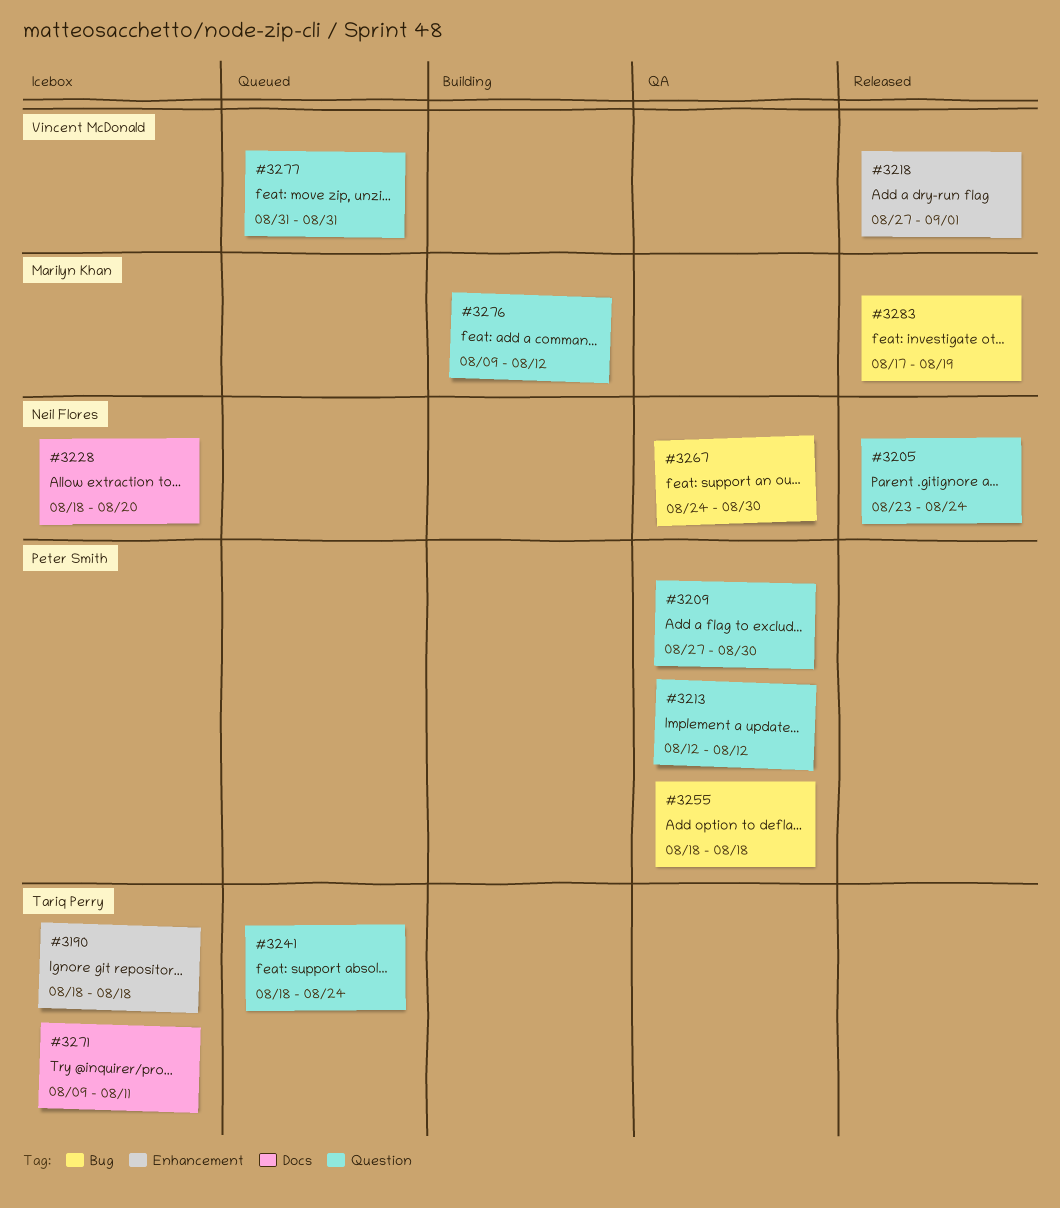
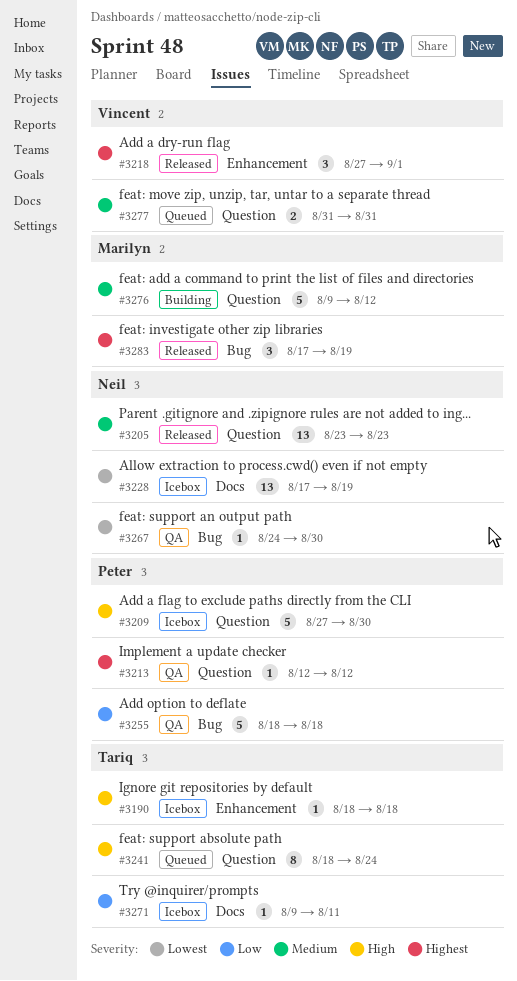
#3205, due: Aug 24 -> Aug 23
#3209, status: QA -> Icebox
#3228, start: Aug 18 -> Aug 17
#3228, due: Aug 20 -> Aug 19

